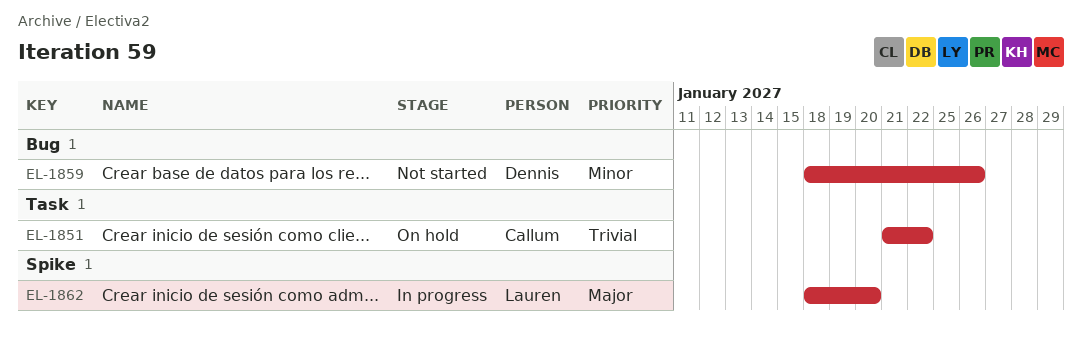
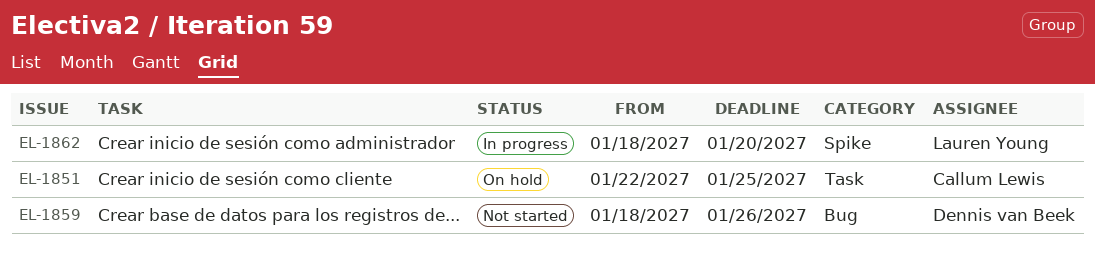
EL-1851, start: Jan 21 -> Jan 22
EL-1851, due: Jan 22 -> Jan 25

